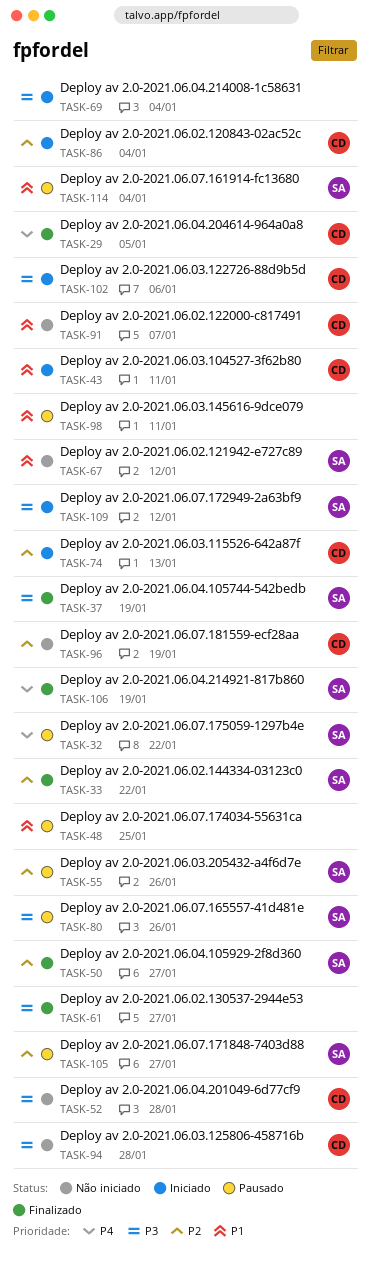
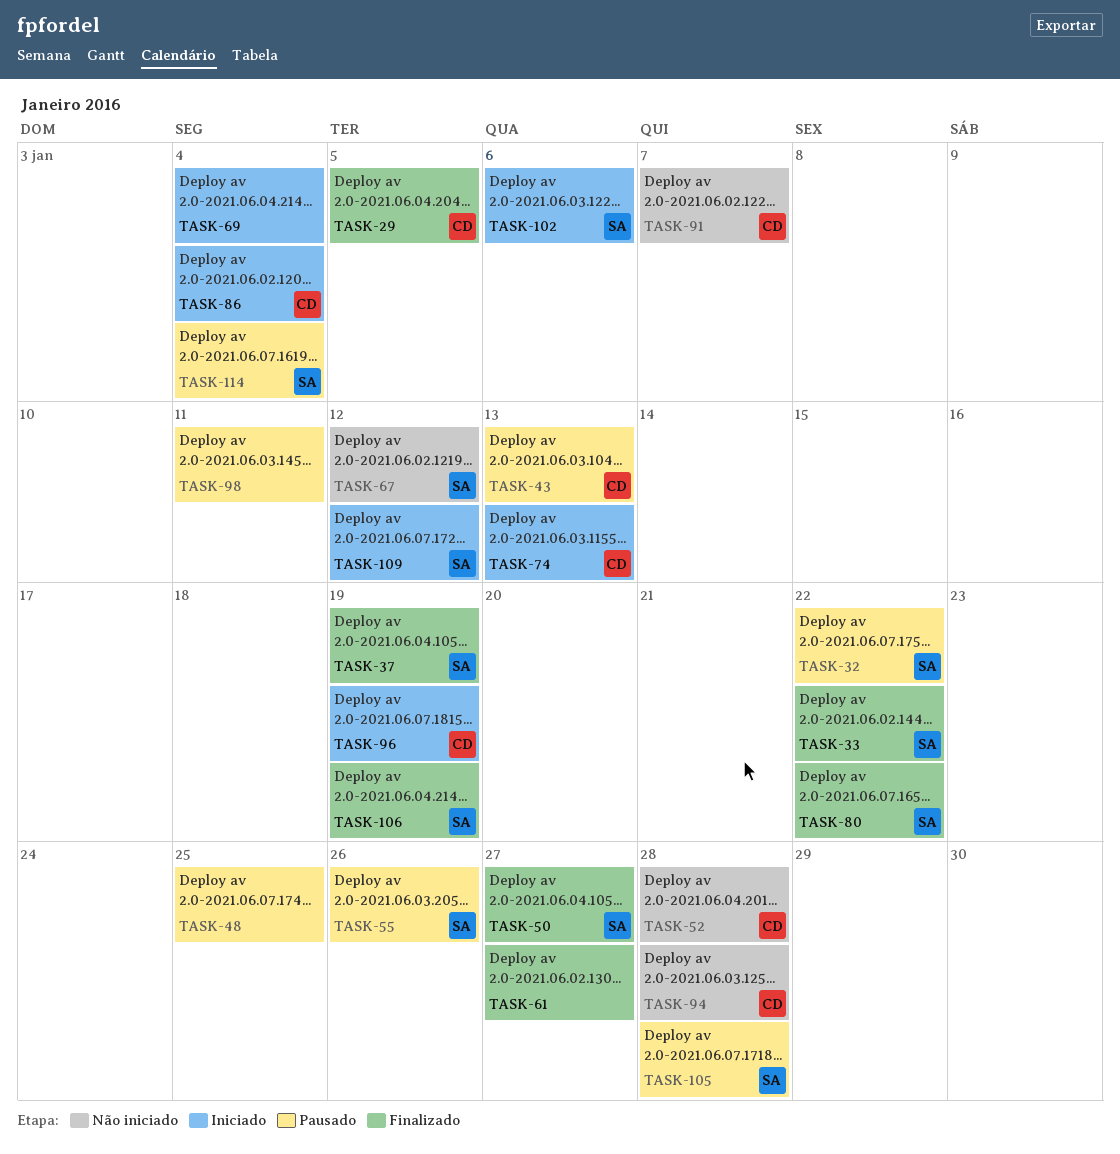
TASK-43, status: Iniciado -> Pausado
TASK-43, due: Jan 11 -> Jan 13
TASK-80, status: Pausado -> Finalizado
TASK-80, due: Jan 26 -> Jan 22
TASK-96, status: Não iniciado -> Iniciado
TASK-102, owner: CD -> SA
TASK-105, due: Jan 27 -> Jan 28

